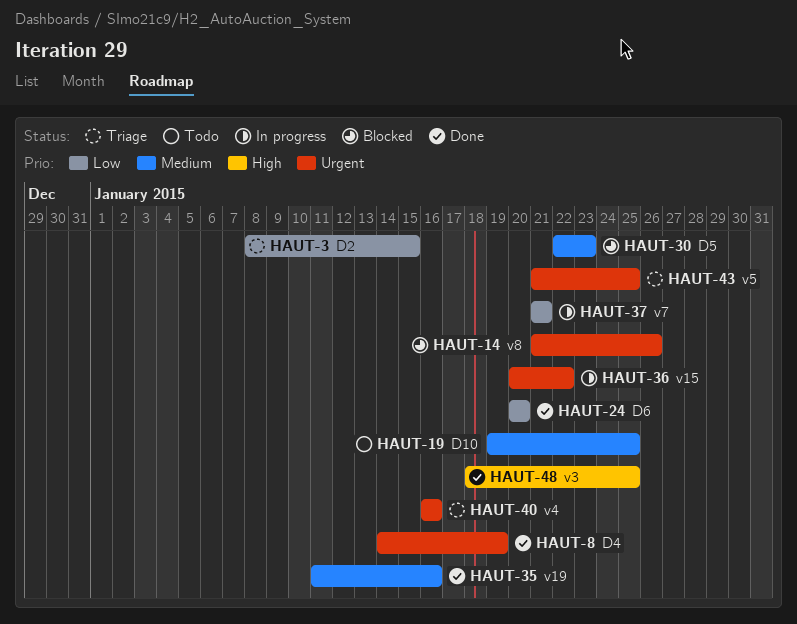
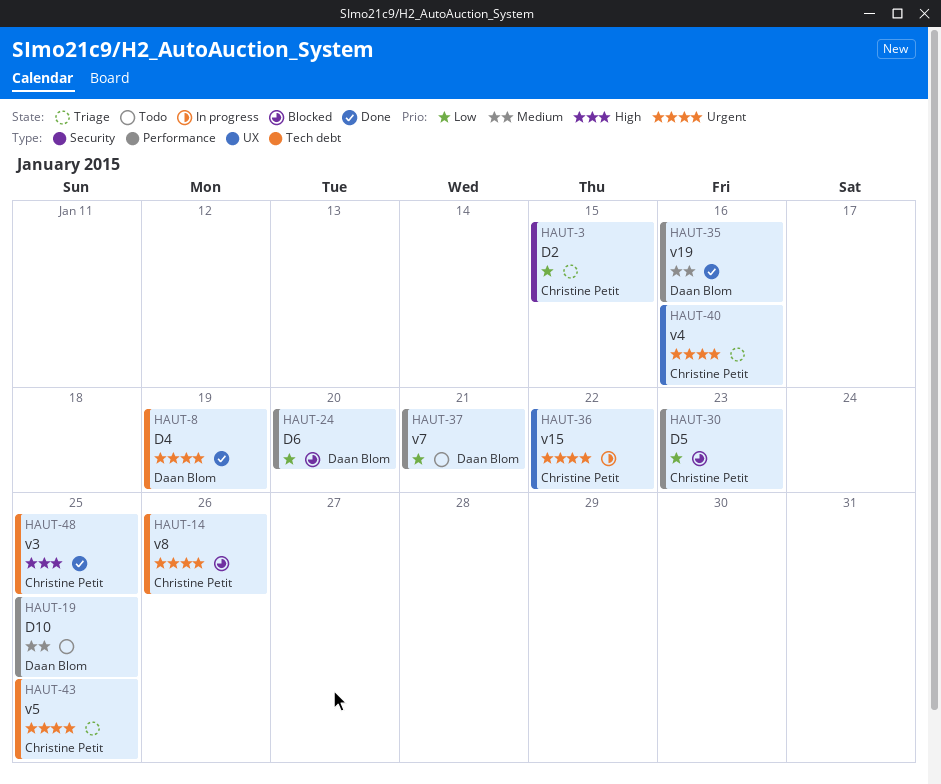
HAUT-24, status: Done -> Blocked
HAUT-30, priority: Medium -> Low
HAUT-37, status: In progress -> Todo

